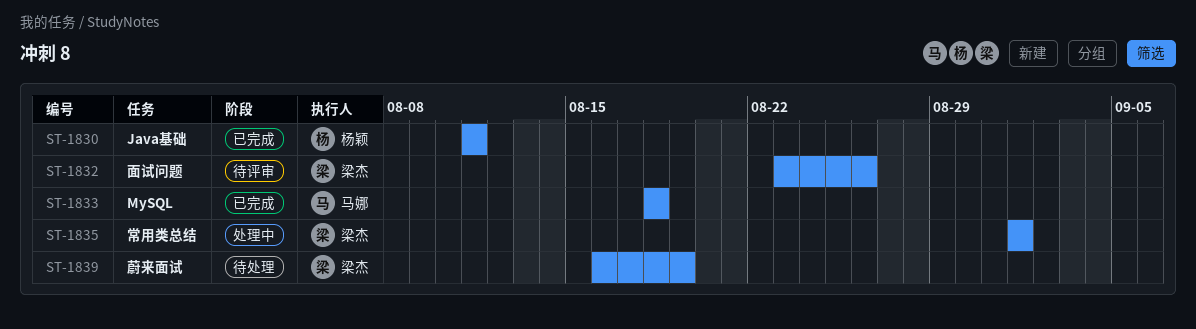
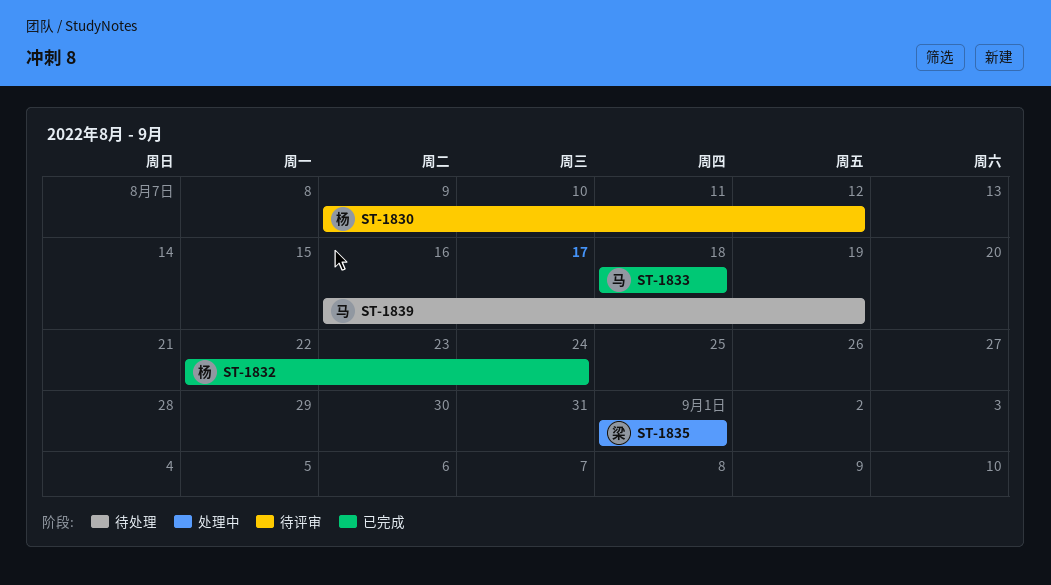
ST-1830, status: 已完成 -> 待评审
ST-1830, start: Aug 11 -> Aug 9
ST-1830, due: Aug 11 -> Aug 12
ST-1832, status: 待评审 -> 已完成
ST-1832, owner: 梁杰 -> 杨颖
ST-1832, start: Aug 23 -> Aug 22
ST-1832, due: Aug 26 -> Aug 24
ST-1839, owner: 梁杰 -> 马娜

